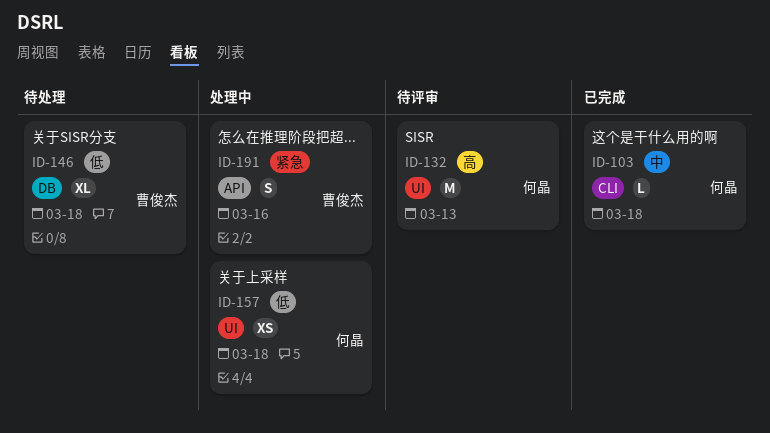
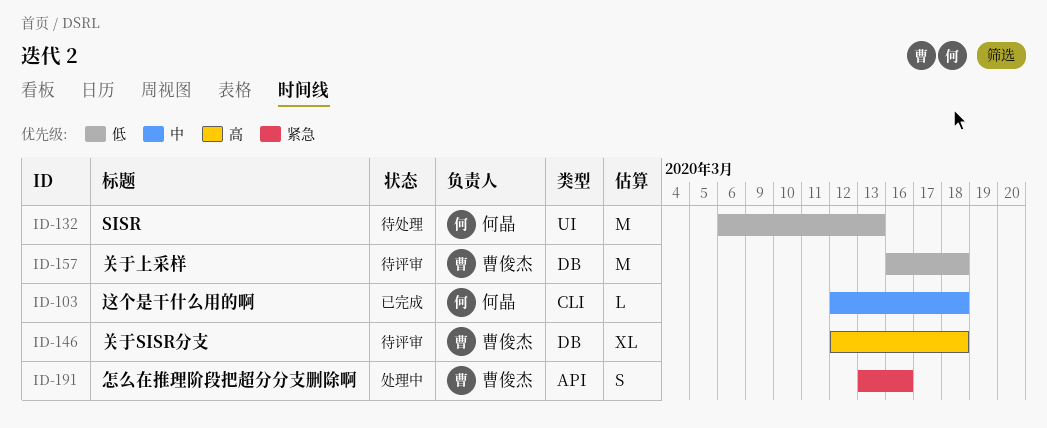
ID-132, status: 待评审 -> 待处理
ID-132, priority: 高 -> 低
ID-146, status: 待处理 -> 待评审
ID-146, priority: 低 -> 高
ID-157, status: 处理中 -> 待评审
ID-157, owner: 何晶 -> 曹俊杰
ID-157, label: UI -> DB
ID-157, estimate: XS -> M

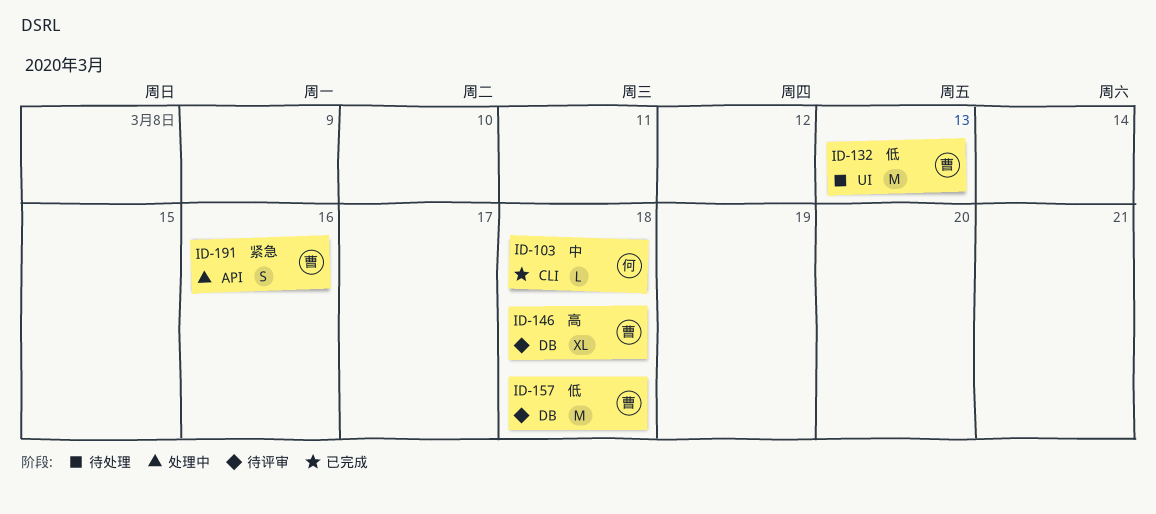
ID-132, owner: 何晶 -> 曹俊杰

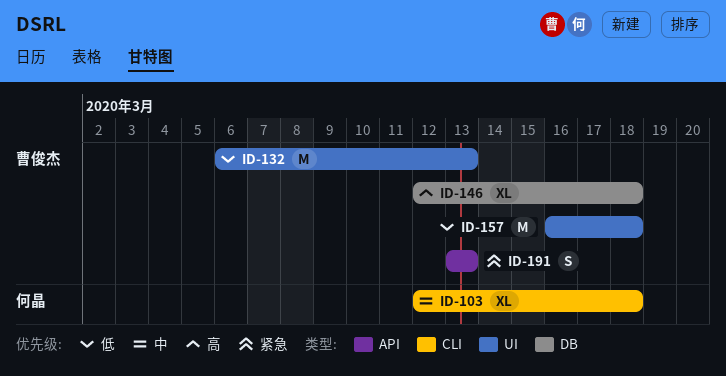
ID-103, estimate: L -> XL
ID-157, label: DB -> UI
ID-191, due: Mar 16 -> Mar 13

